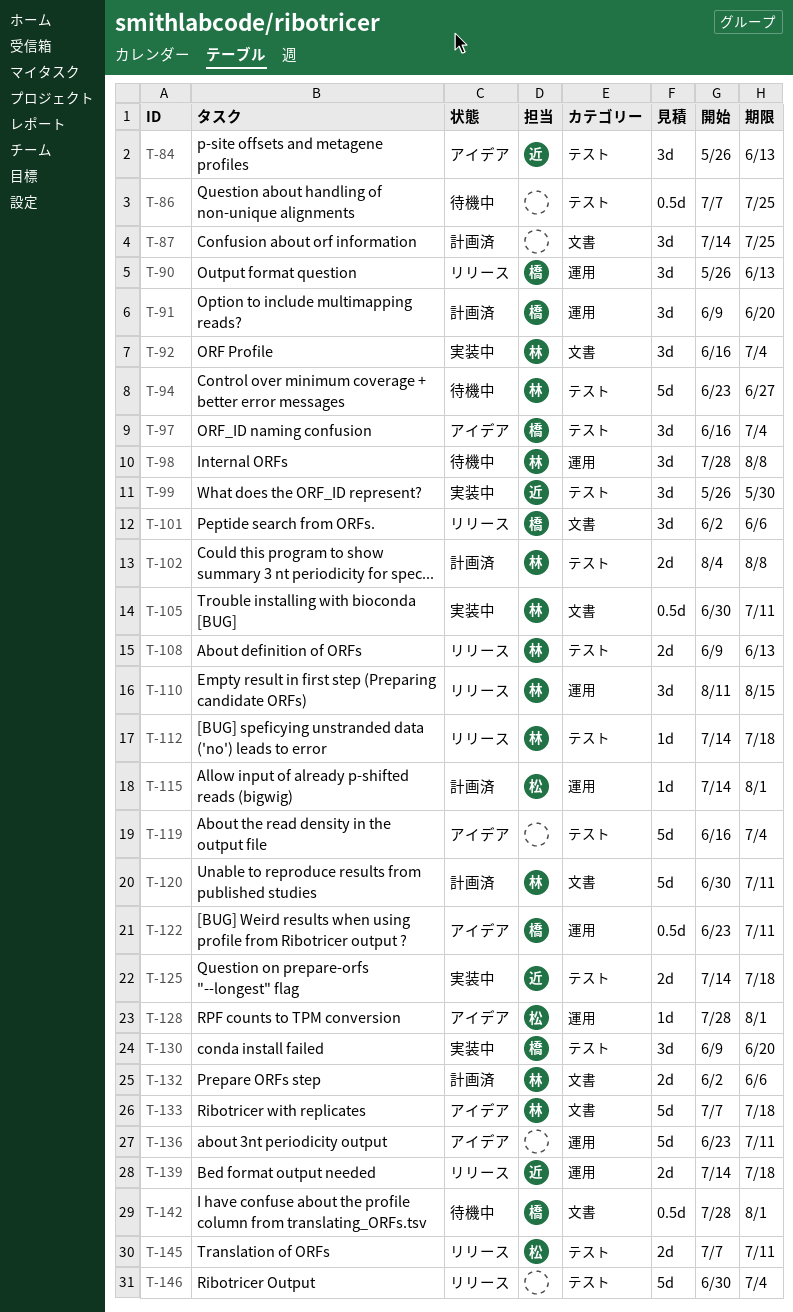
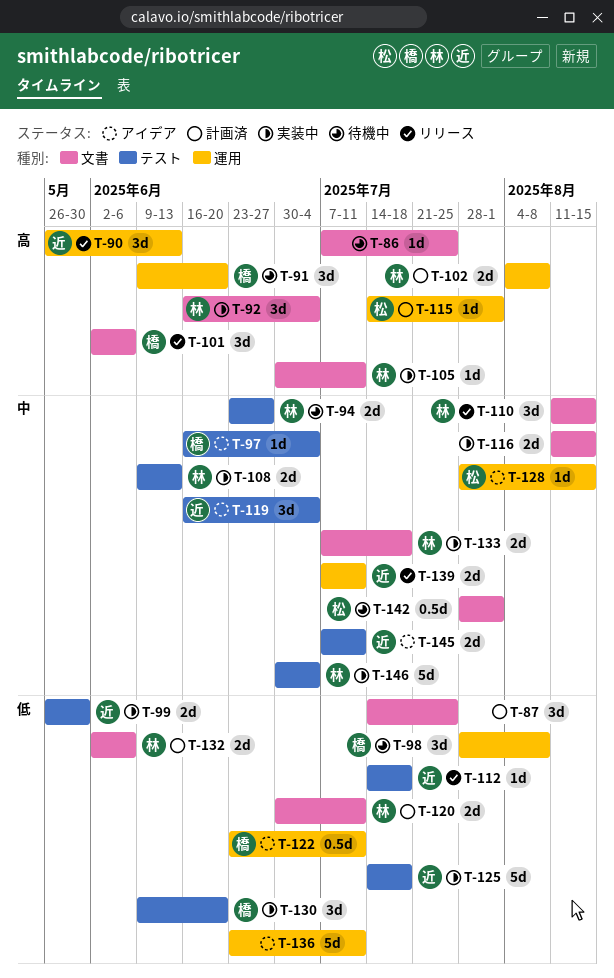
T-84: present -> none
T-86, label: テスト -> 文書
T-86, estimate: 0.5d -> 1d
T-90, owner: 橋 -> 近
T-91, status: 計画済 -> 待機中
T-94, estimate: 5d -> 2d
T-97, estimate: 3d -> 1d
T-98, owner: 林 -> 橋
T-99, estimate: 3d -> 2d
T-102, label: テスト -> 運用
T-105, estimate: 0.5d -> 1d
T-108, status: リリース -> 実装中
T-110, label: 運用 -> 文書
T-112, owner: 林 -> 近
T-116: none -> present
T-119, owner: none -> 近
T-119, estimate: 5d -> 3d
T-120, estimate: 5d -> 2d
T-125, estimate: 2d -> 5d
T-128, due: Aug 1 -> Aug 15
T-133, status: アイデア -> 実装中
T-133, estimate: 5d -> 2d
T-139, start: Jul 14 -> Jul 7
T-139, due: Jul 18 -> Jul 11
T-142, owner: 橋 -> 松
T-145, status: リリース -> アイデア
T-145, owner: 松 -> 近
T-146, status: リリース -> 実装中
T-146, owner: none -> 林

